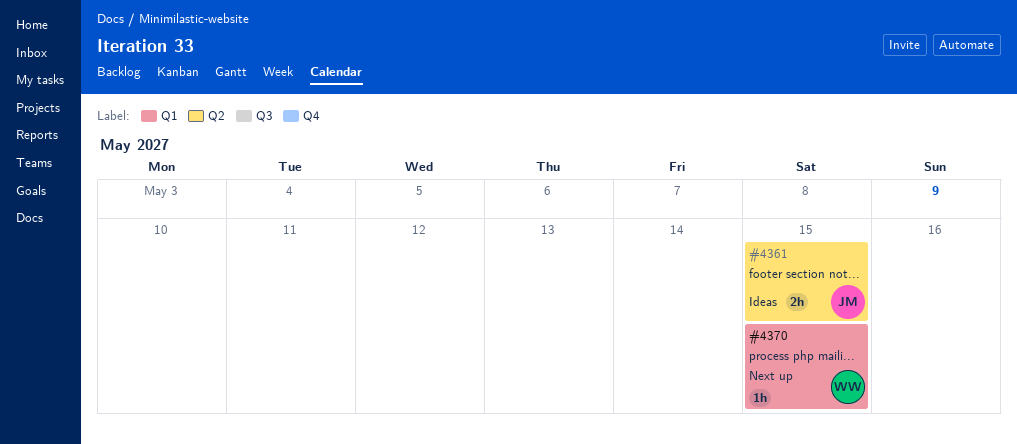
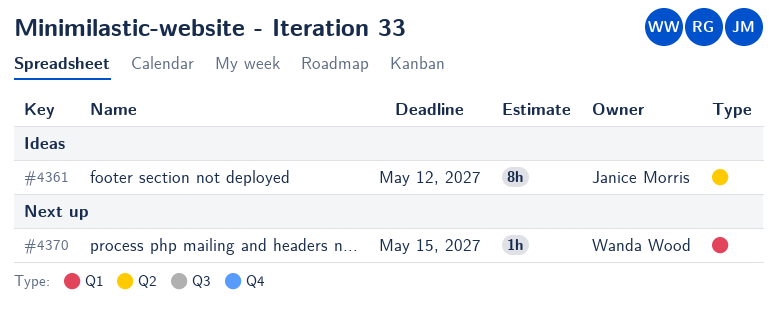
#4361, estimate: 2h -> 8h
#4361, due: May 15 -> May 12

